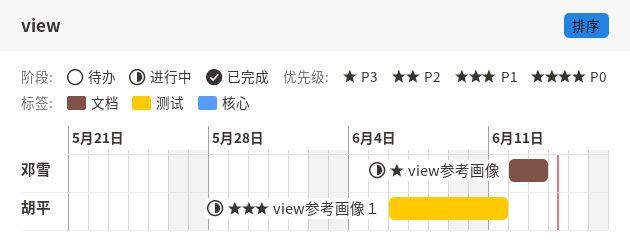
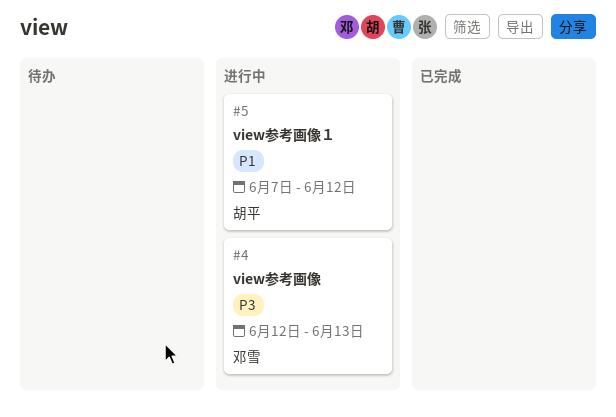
view参考画像１, start: Jun 6 -> Jun 7
view参考画像１, due: Jun 11 -> Jun 12

